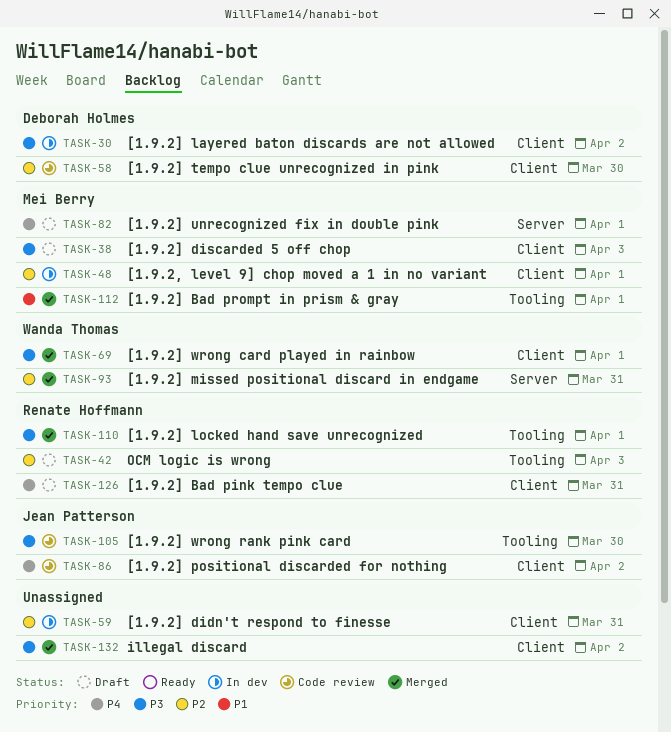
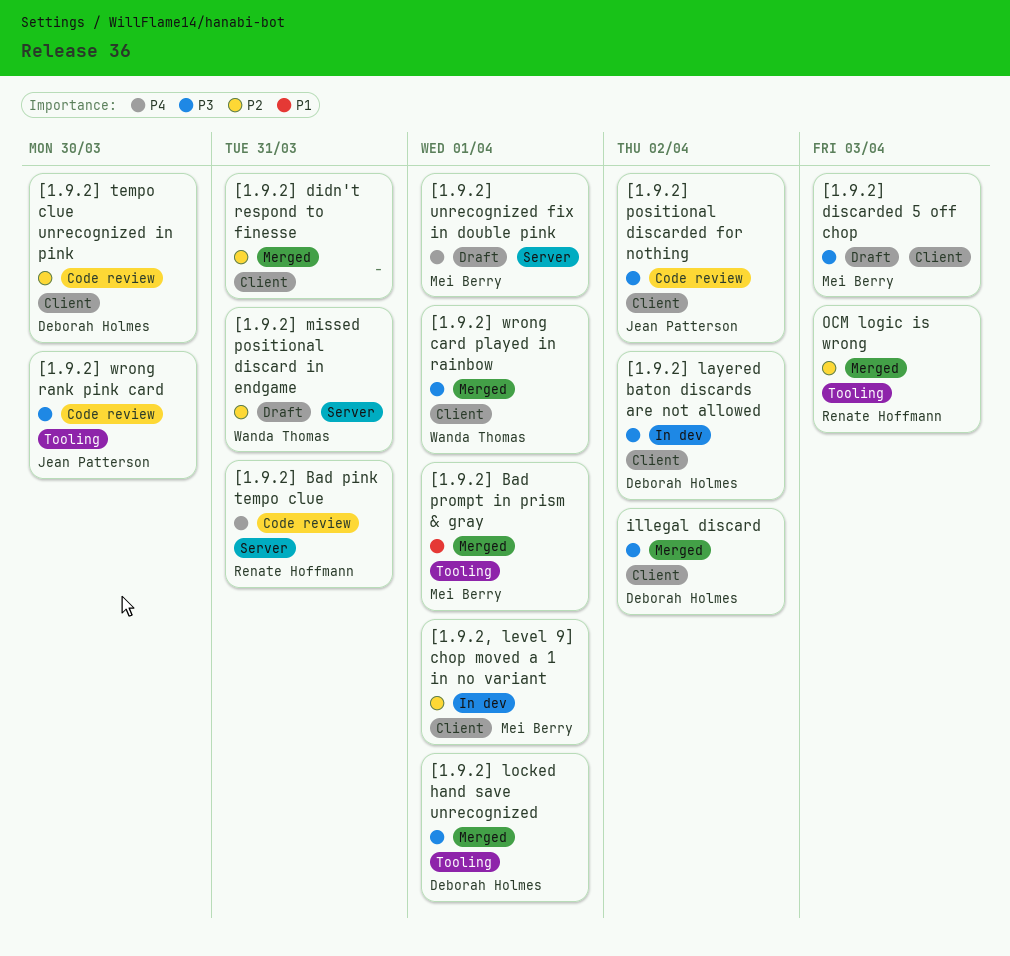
[1.9.2] Bad pink tempo clue, status: Draft -> Code review
[1.9.2] Bad pink tempo clue, label: Client -> Server
[1.9.2] didn't respond to finesse, status: In dev -> Merged
[1.9.2] locked hand save unrecognized, owner: Renate Hoffmann -> Deborah Holmes
[1.9.2] missed positional discard in endgame, status: Merged -> Draft
[1.9.2] positional discarded for nothing, priority: P4 -> P3
illegal discard, owner: none -> Deborah Holmes
OCM logic is wrong, status: Draft -> Merged

